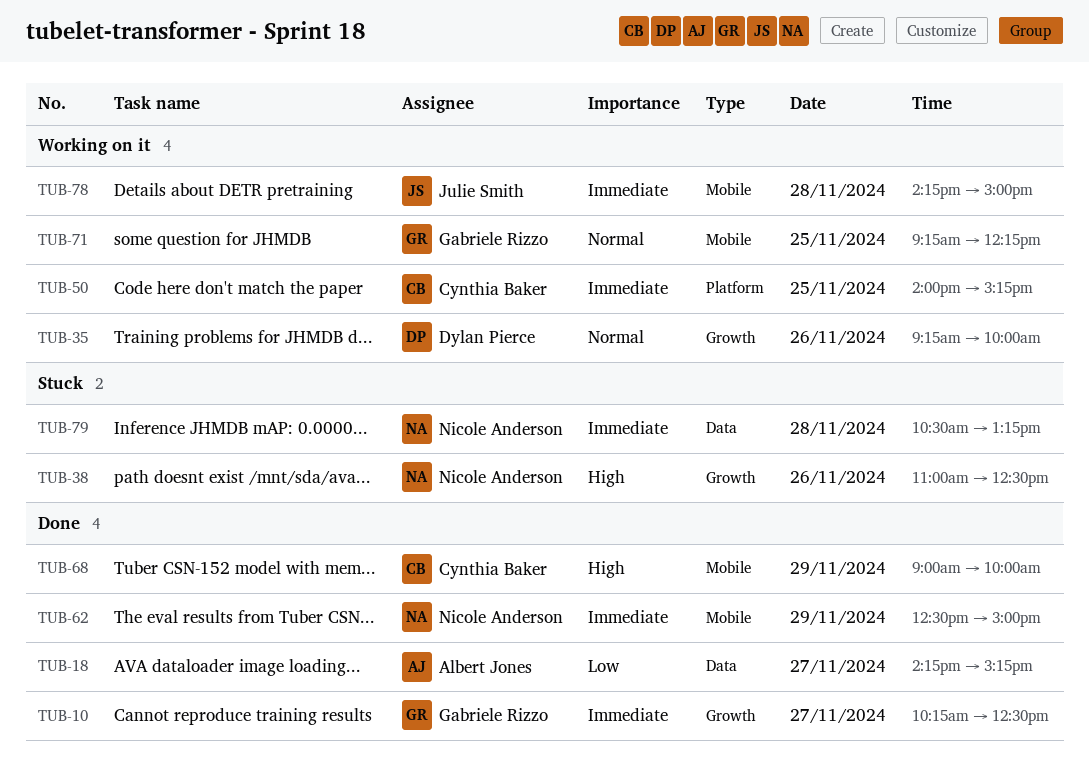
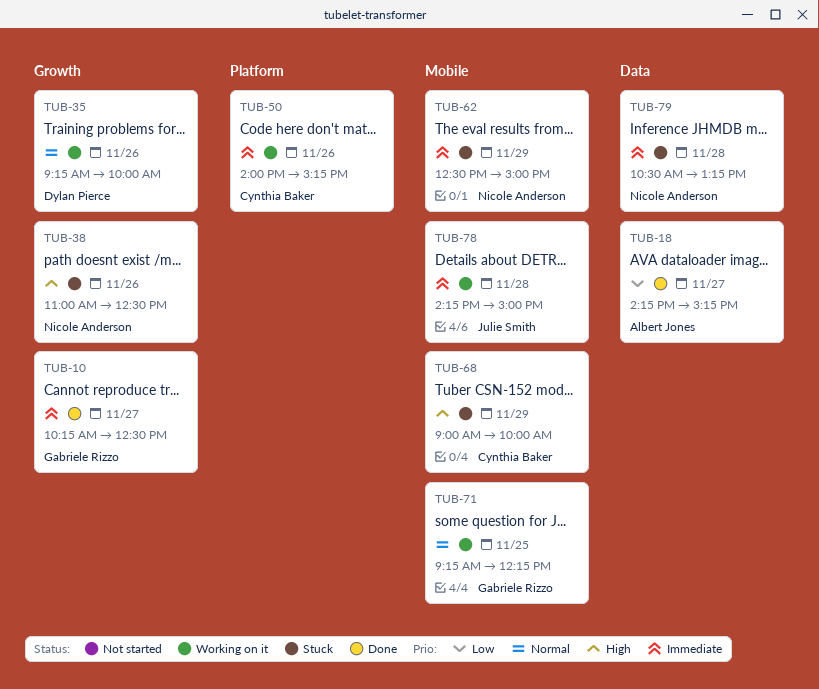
TUB-50, day: Nov 25 -> Nov 26
TUB-62, status: Done -> Stuck
TUB-68, status: Done -> Stuck

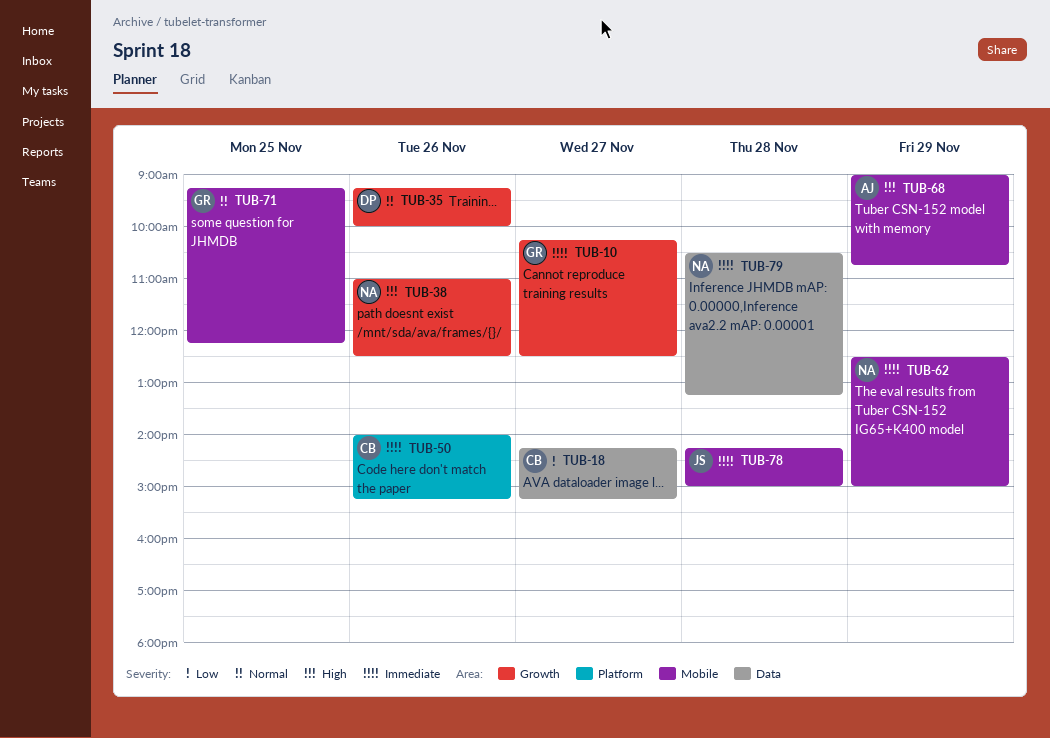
TUB-18, owner: Albert Jones -> Cynthia Baker
TUB-68, owner: Cynthia Baker -> Albert Jones
TUB-68, ends: 10:00 -> 10:45

